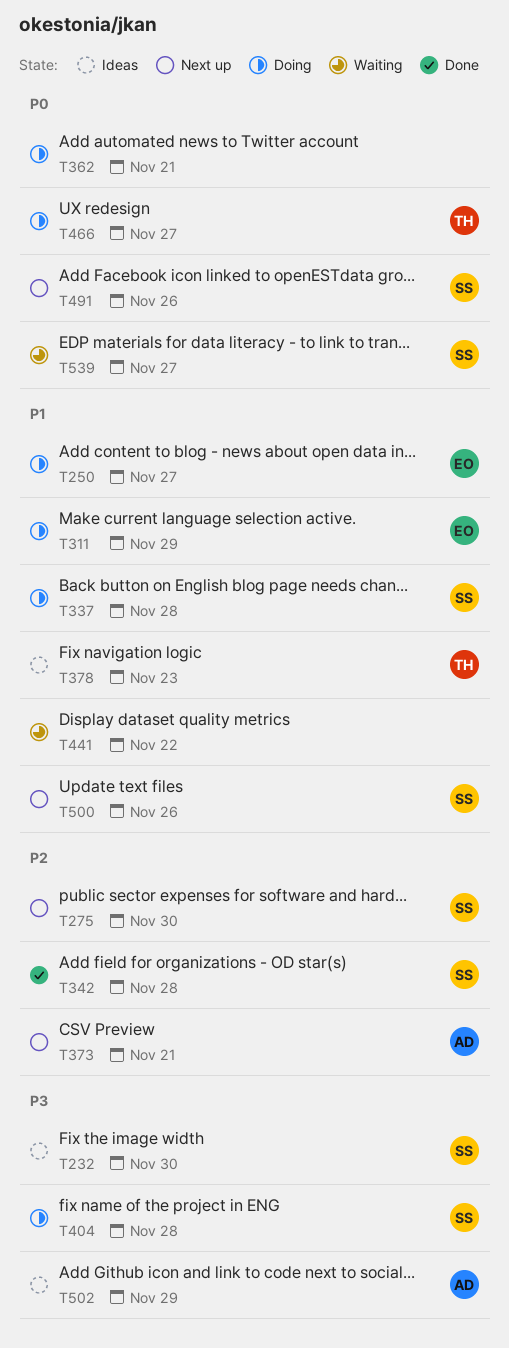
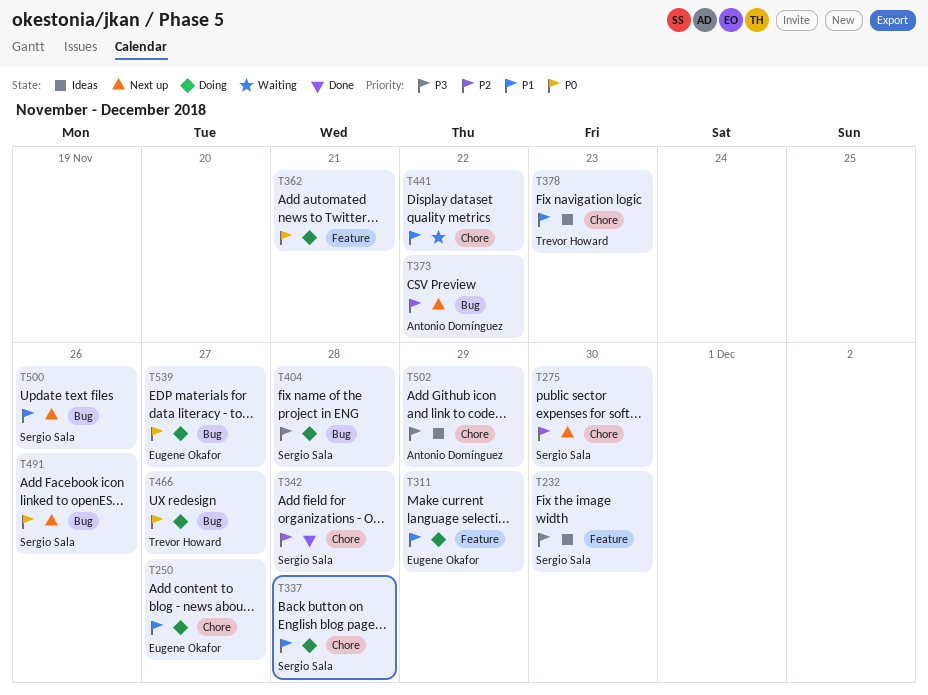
T373, due: Nov 21 -> Nov 22
T539, status: Waiting -> Doing
T539, owner: Sergio Sala -> Eugene Okafor

